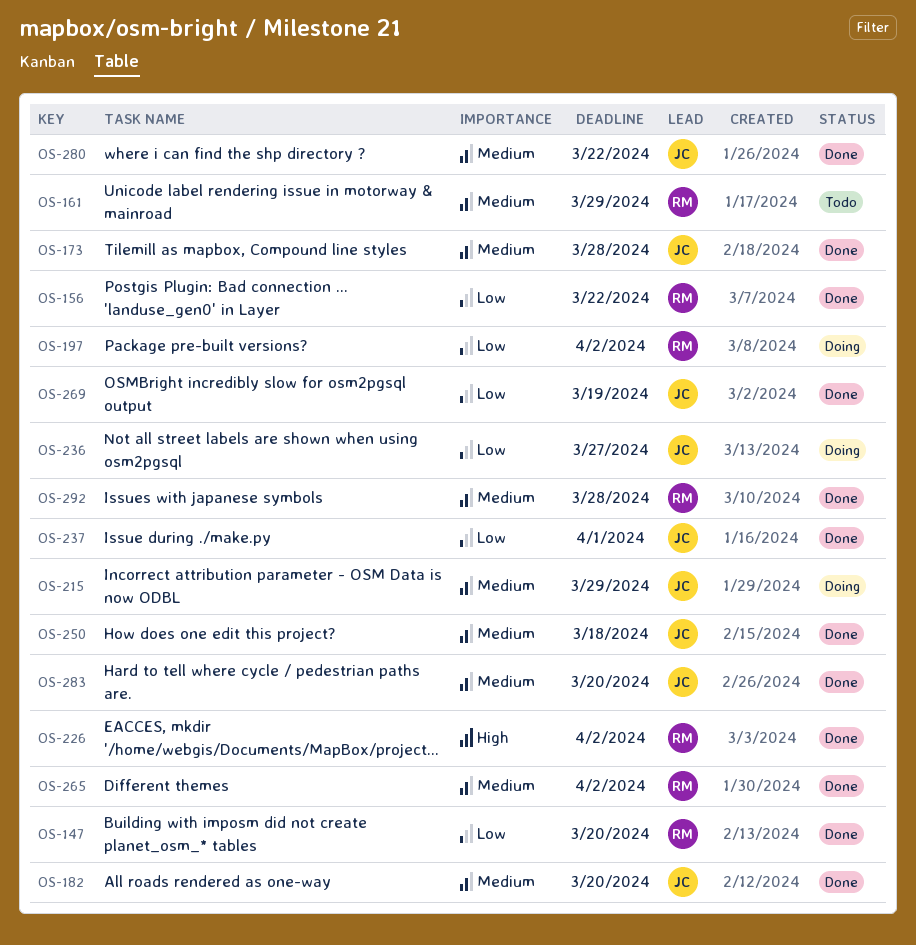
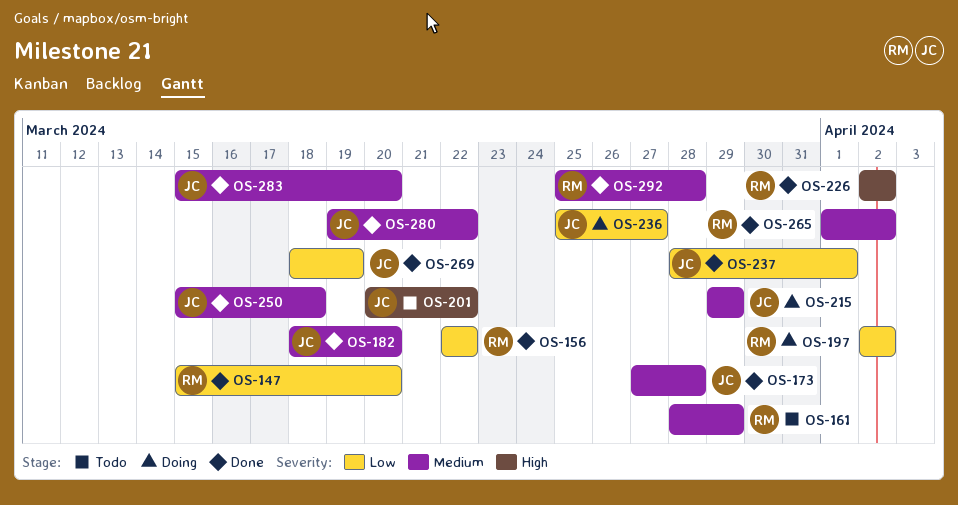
OS-201: none -> present

